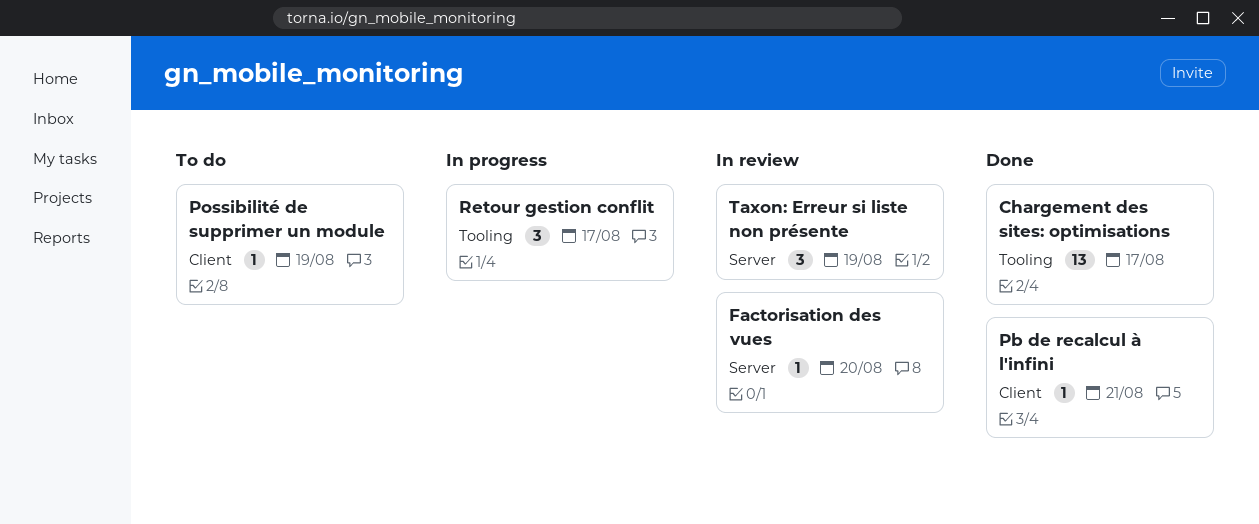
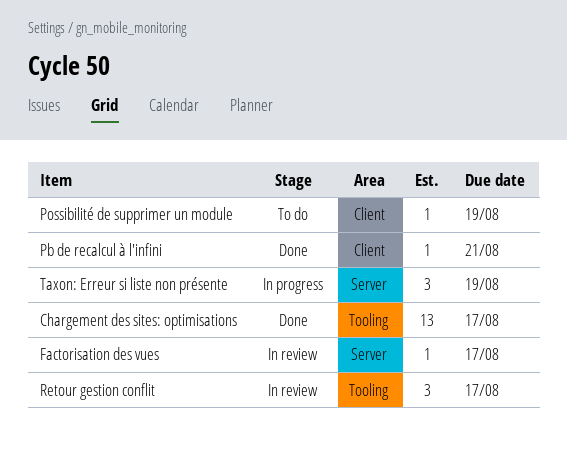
Factorisation des vues, due: Aug 20 -> Aug 17
Retour gestion conflit, status: In progress -> In review
Taxon: Erreur si liste non présente, status: In review -> In progress

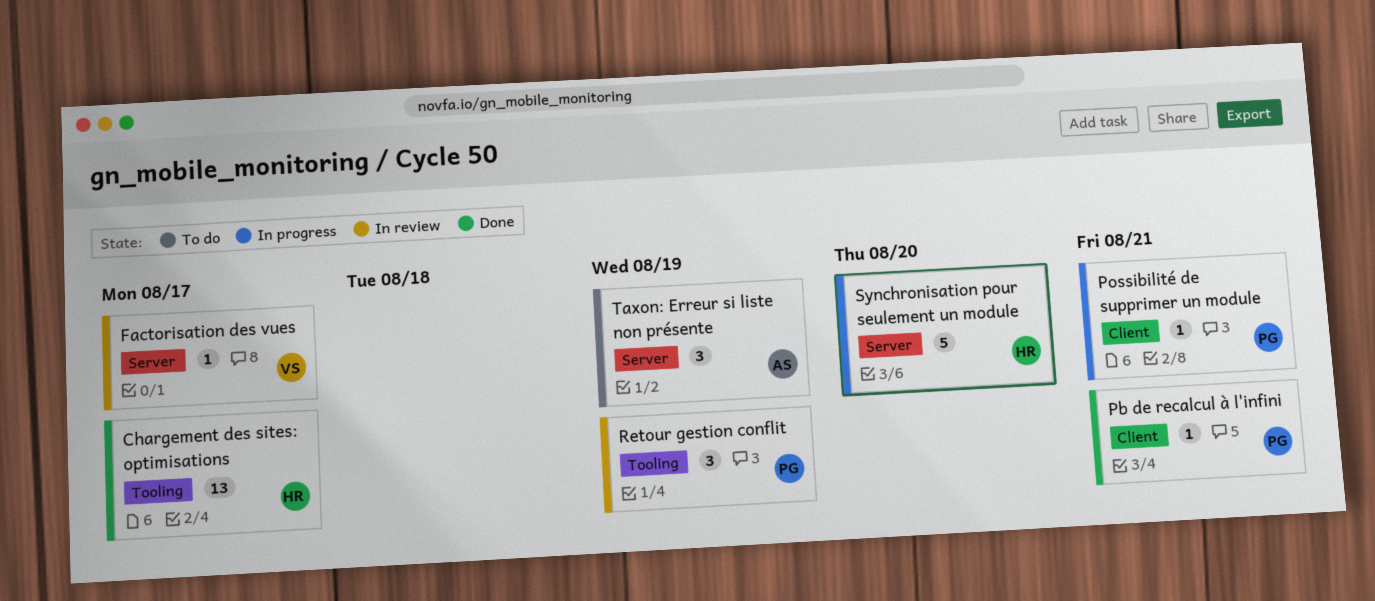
Possibilité de supprimer un module, status: To do -> In progress
Possibilité de supprimer un module, due: Aug 19 -> Aug 21
Retour gestion conflit, due: Aug 17 -> Aug 19
Synchronisation pour seulement un module: none -> present
Taxon: Erreur si liste non présente, status: In progress -> To do

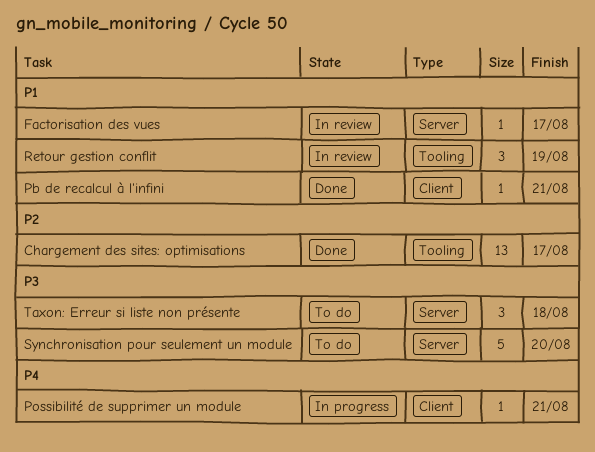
Synchronisation pour seulement un module, status: In progress -> To do
Taxon: Erreur si liste non présente, due: Aug 19 -> Aug 18

